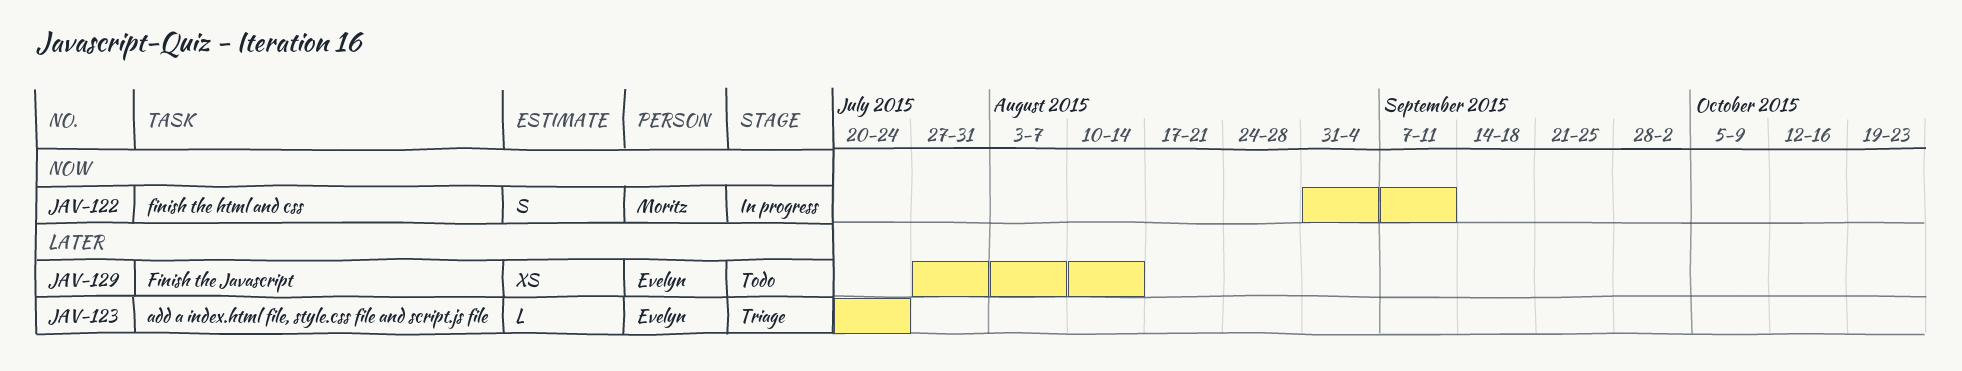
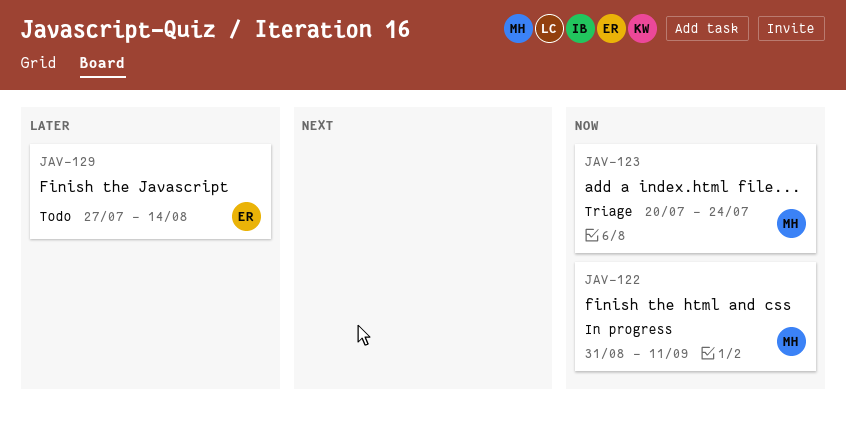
JAV-123, owner: Evelyn -> Moritz
JAV-123, priority: Later -> Now

